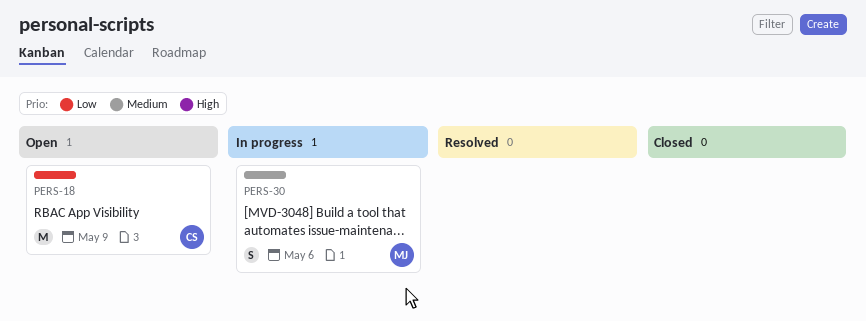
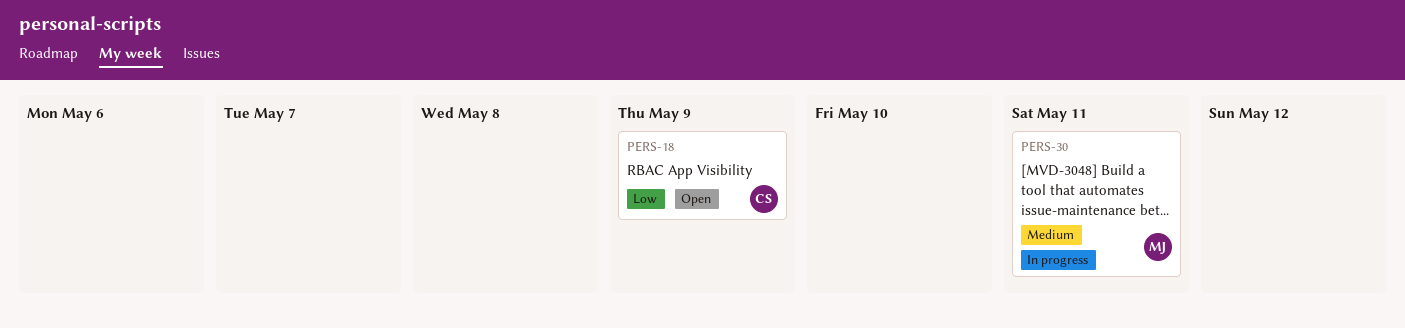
PERS-30, due: May 6 -> May 11

